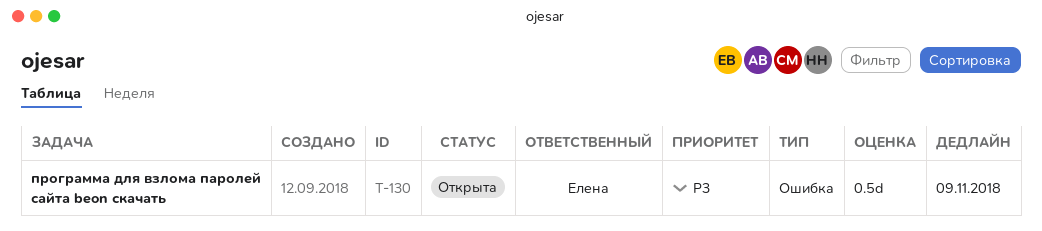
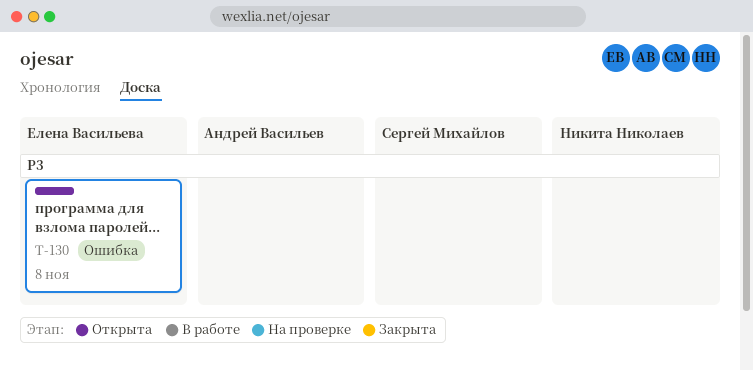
T-130, due: Nov 9 -> Nov 8

